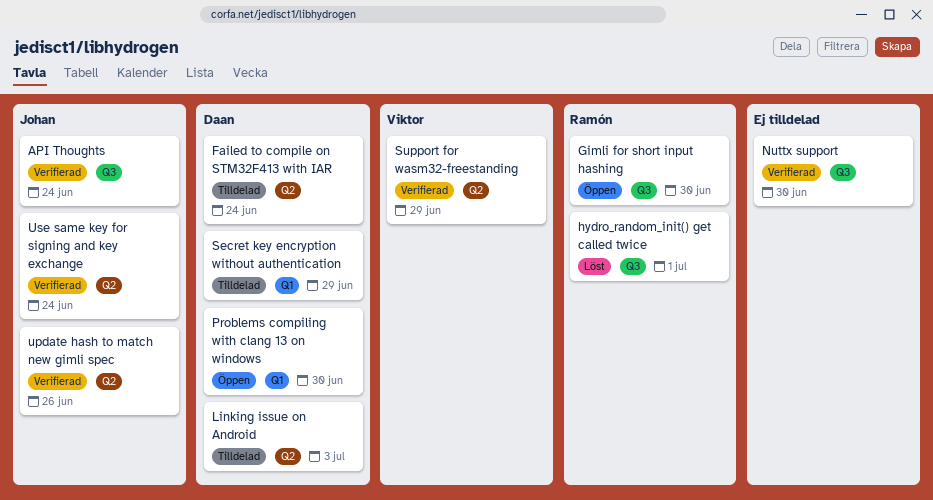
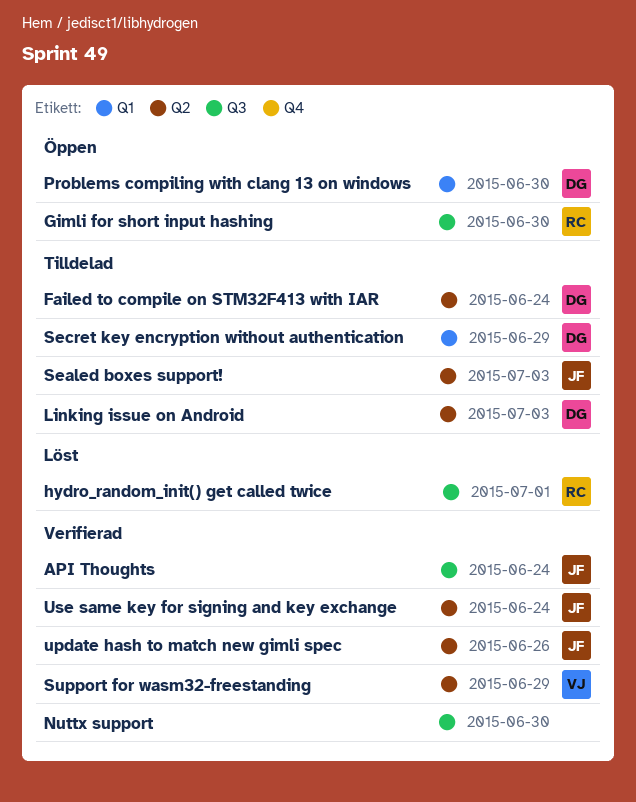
Sealed boxes support!: none -> present

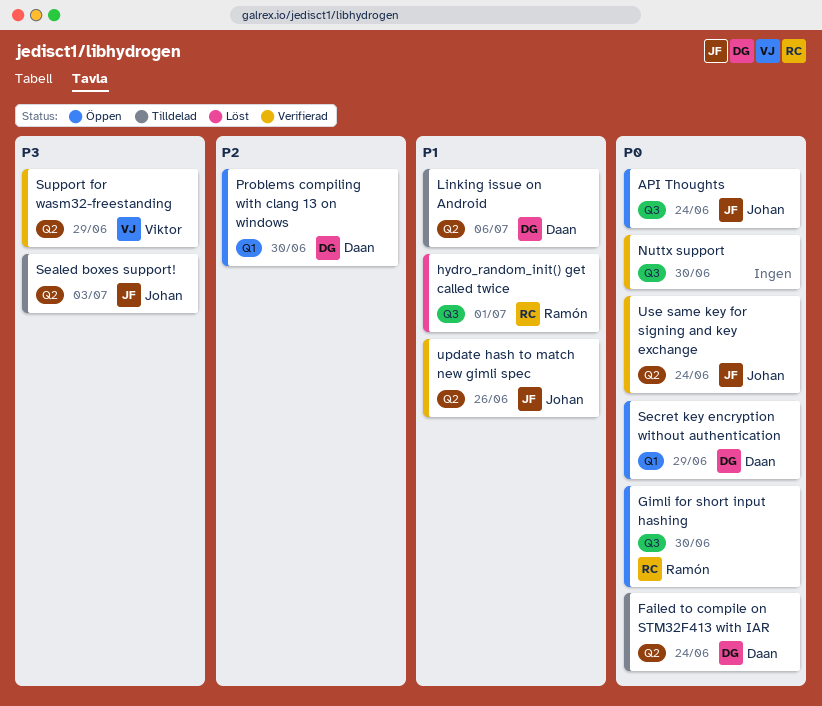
API Thoughts, status: Verifierad -> Öppen
Linking issue on Android, due: Jul 3 -> Jul 6
Secret key encryption without authentication, status: Tilldelad -> Öppen

